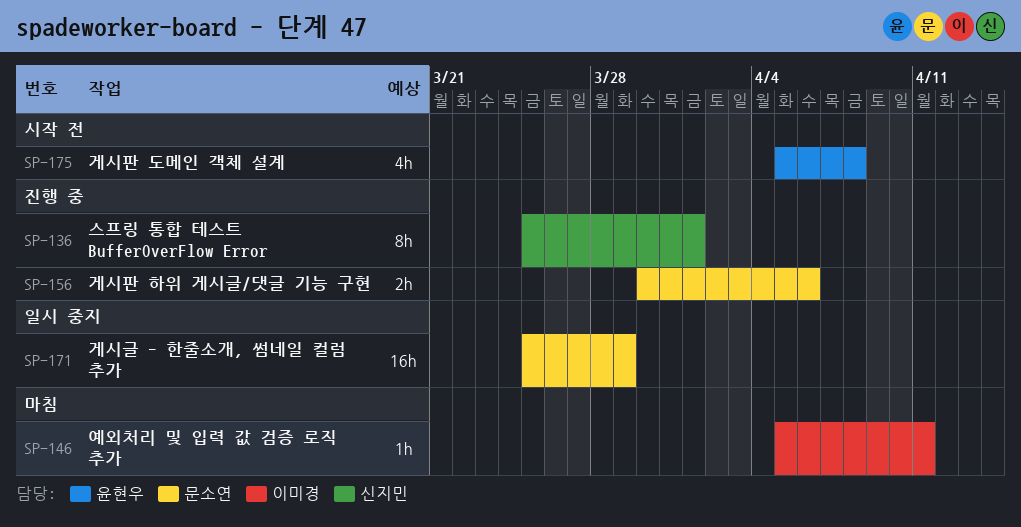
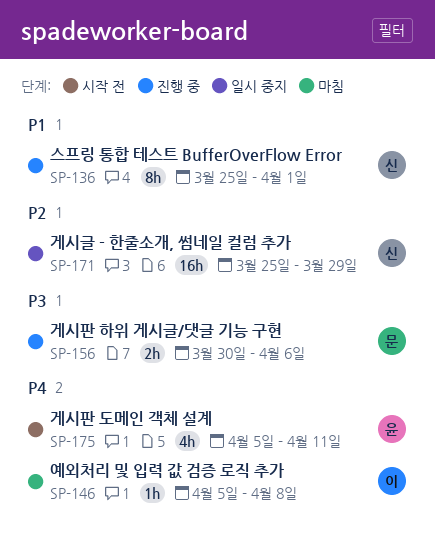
SP-146, due: Apr 11 -> Apr 8
SP-171, owner: 문소연 -> 신지민
SP-175, due: Apr 8 -> Apr 11

